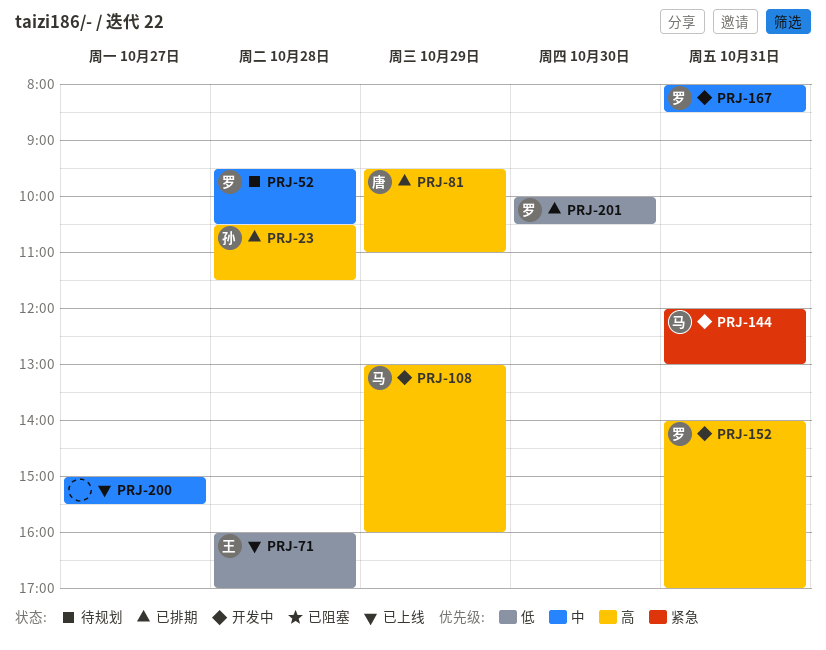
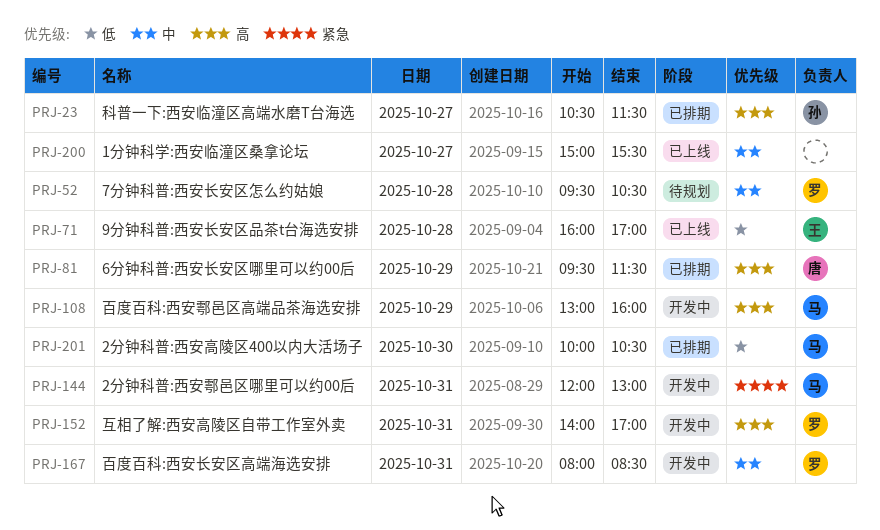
PRJ-23, day: Oct 28 -> Oct 27
PRJ-81, ends: 11:00 -> 11:30
PRJ-201, owner: 罗 -> 马

